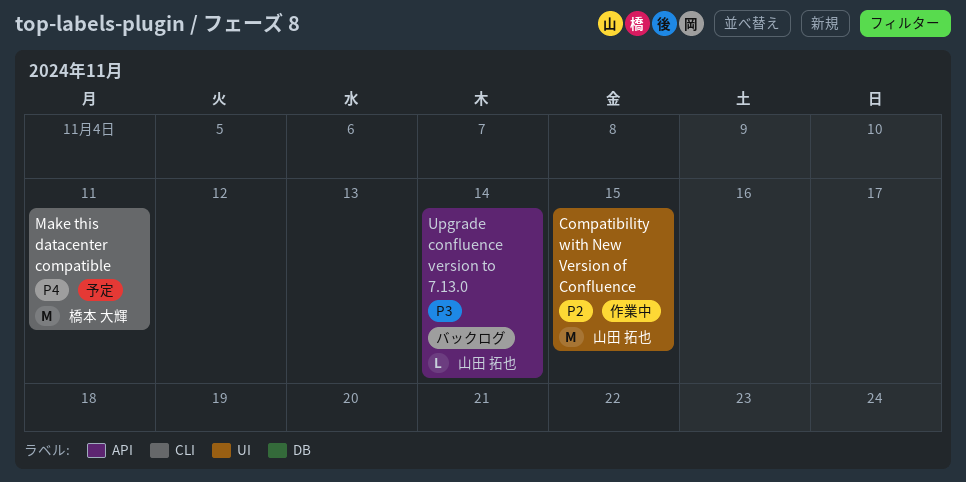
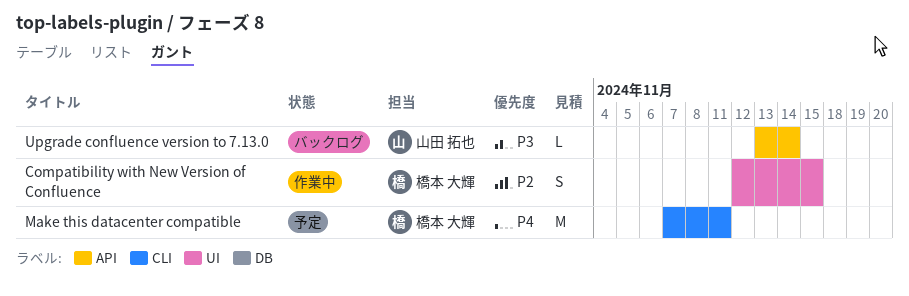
Compatibility with New Version of Confluence, owner: 山田 拓也 -> 橋本 大輝
Compatibility with New Version of Confluence, estimate: M -> S

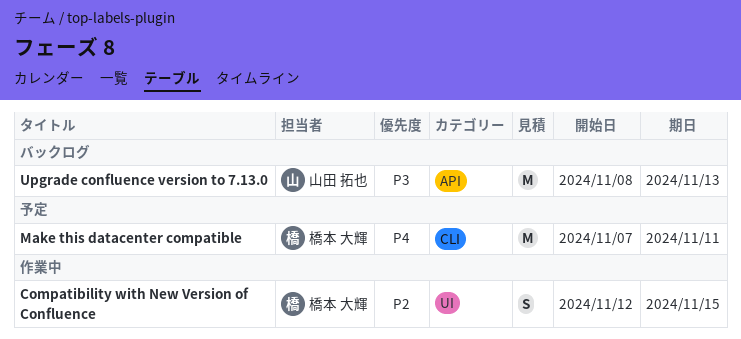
Upgrade confluence version to 7.13.0, estimate: L -> M
Upgrade confluence version to 7.13.0, start: Nov 13 -> Nov 8
Upgrade confluence version to 7.13.0, due: Nov 14 -> Nov 13

